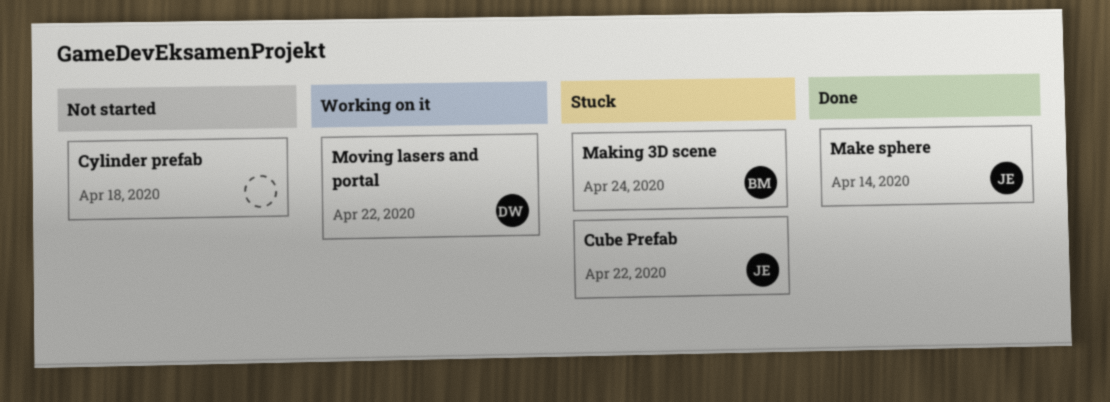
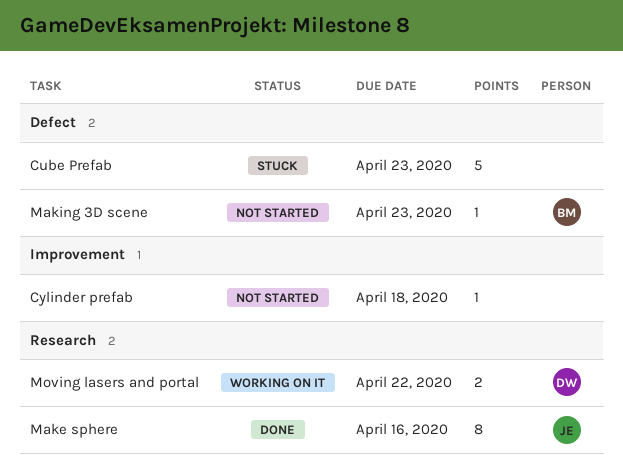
Cube Prefab, owner: JE -> none
Cube Prefab, due: Apr 22 -> Apr 23
Make sphere, due: Apr 14 -> Apr 16
Making 3D scene, status: Stuck -> Not started
Making 3D scene, due: Apr 24 -> Apr 23

